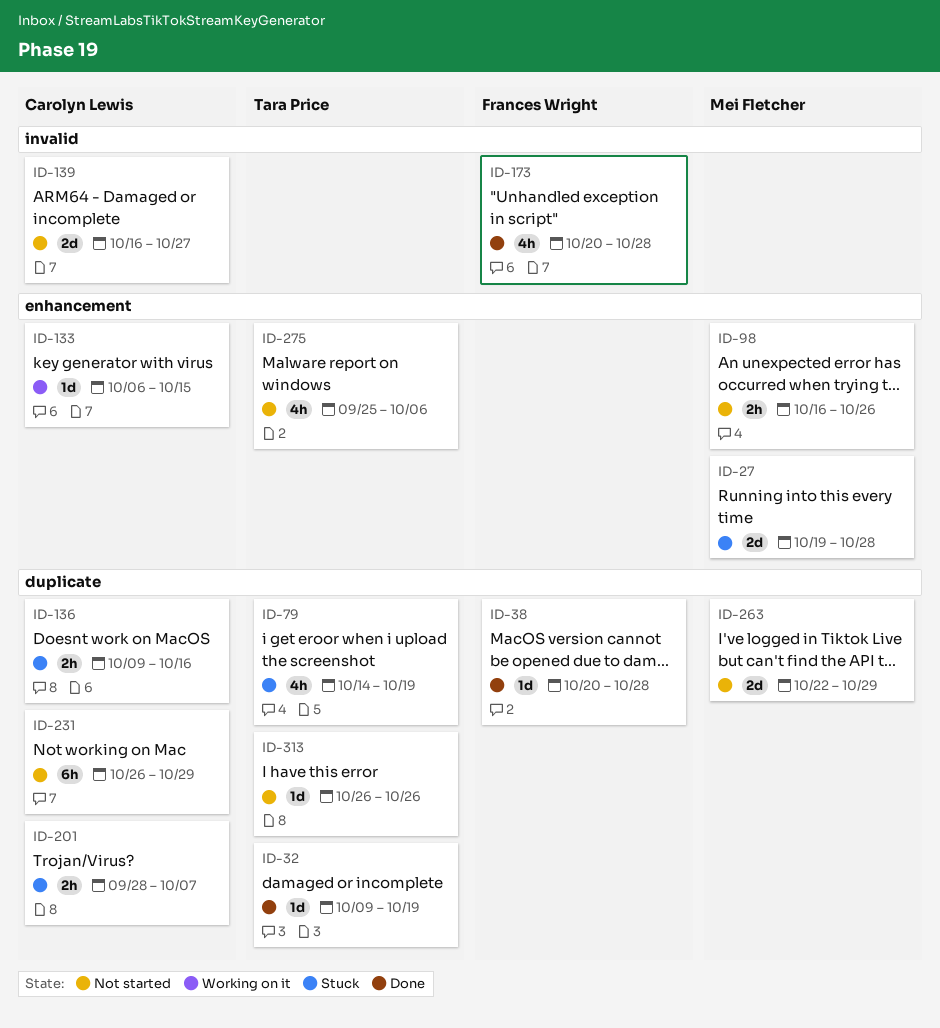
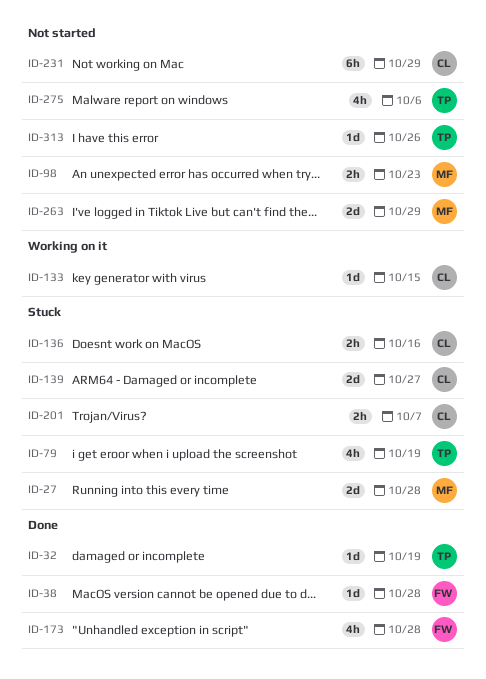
ID-98, due: Oct 26 -> Oct 23
ID-139, status: Not started -> Stuck

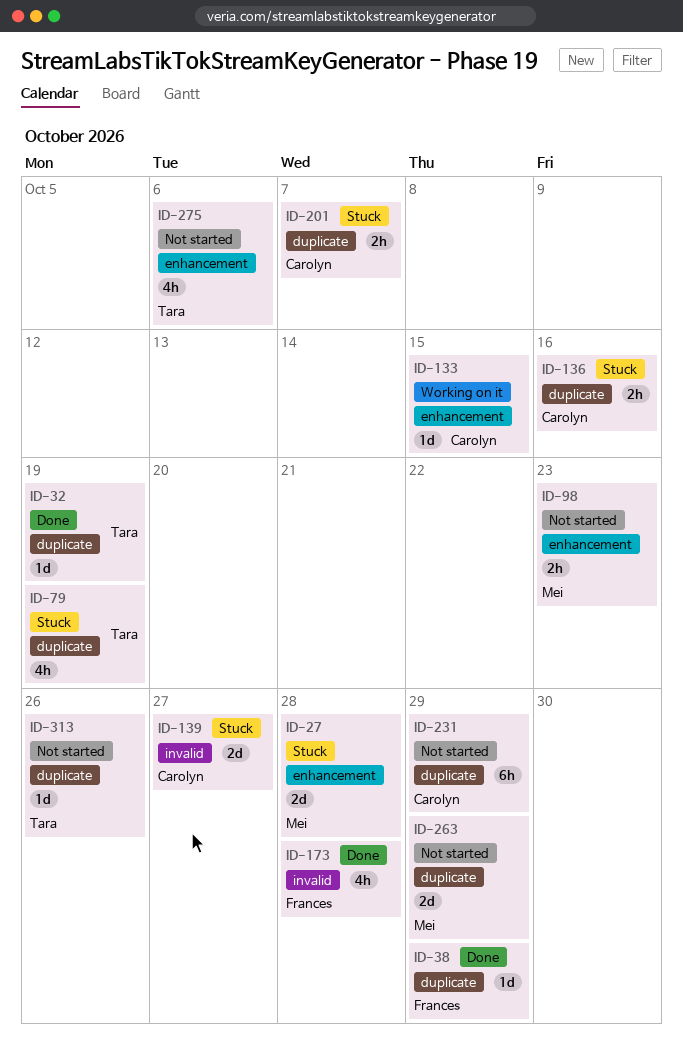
ID-38, due: Oct 28 -> Oct 29

